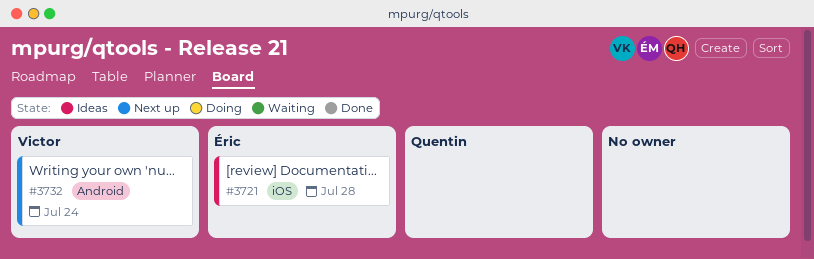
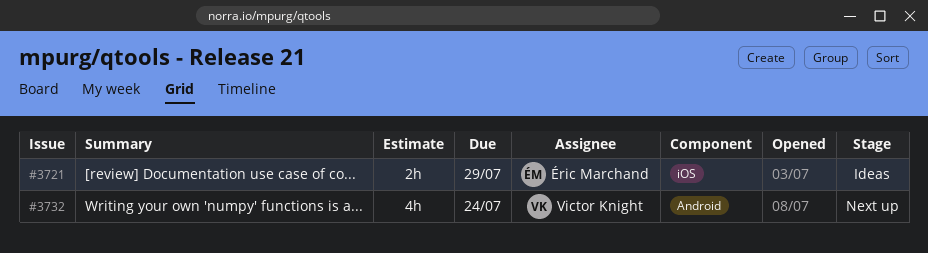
#3721, due: Jul 28 -> Jul 29

